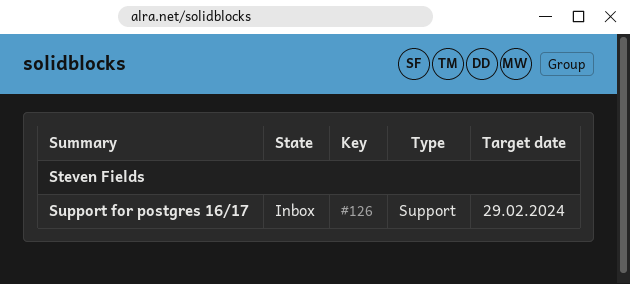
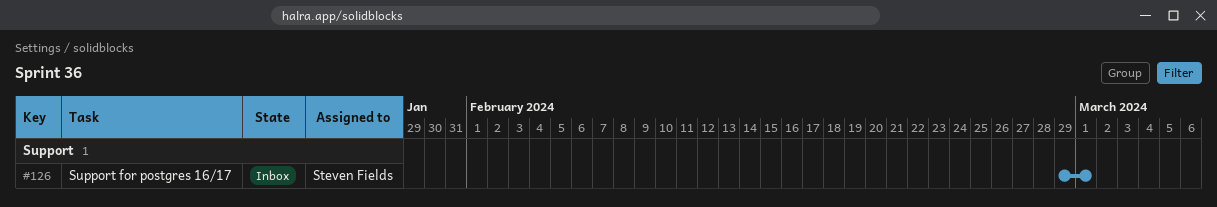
#126, due: Feb 29 -> Mar 1

